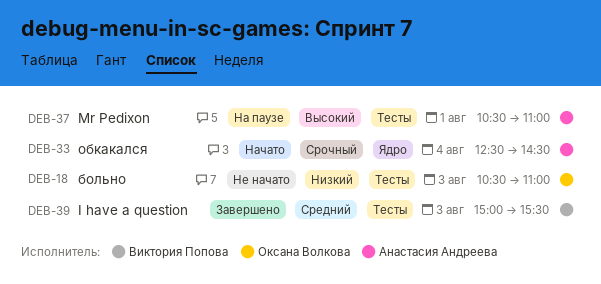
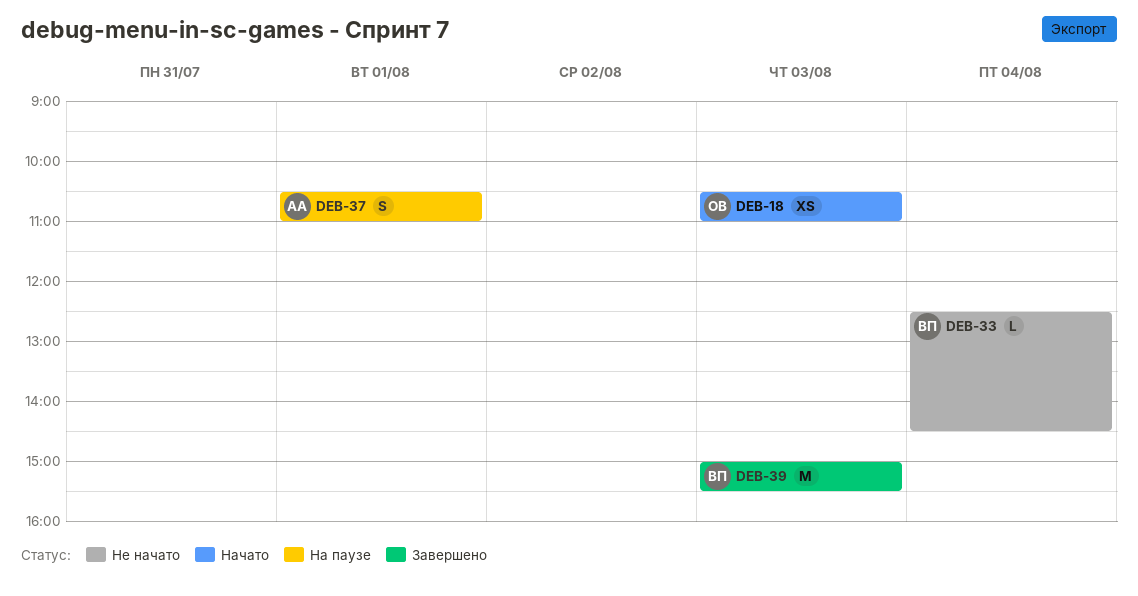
DEB-18, status: Не начато -> Начато
DEB-33, status: Начато -> Не начато
DEB-33, owner: Анастасия Андреева -> Виктория Попова

